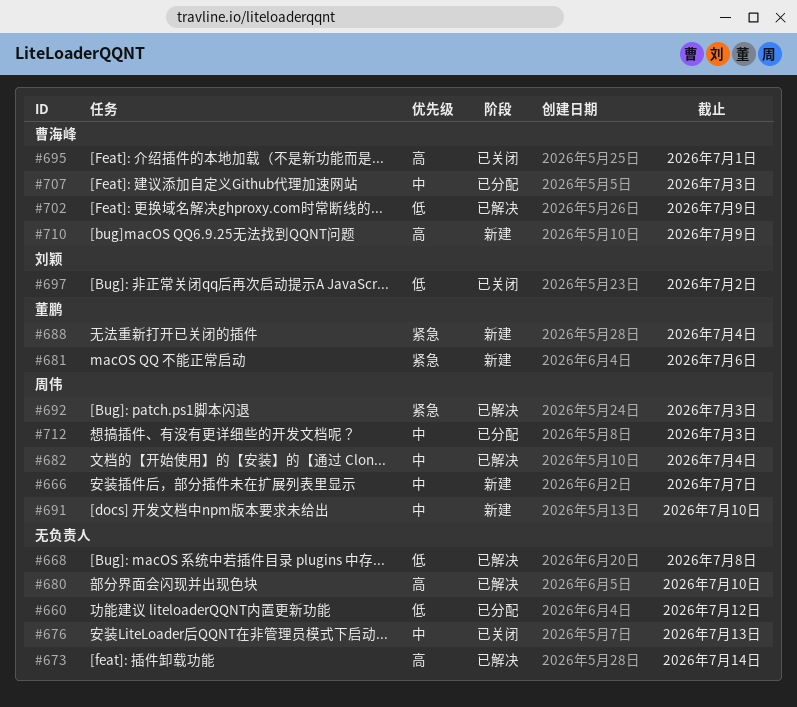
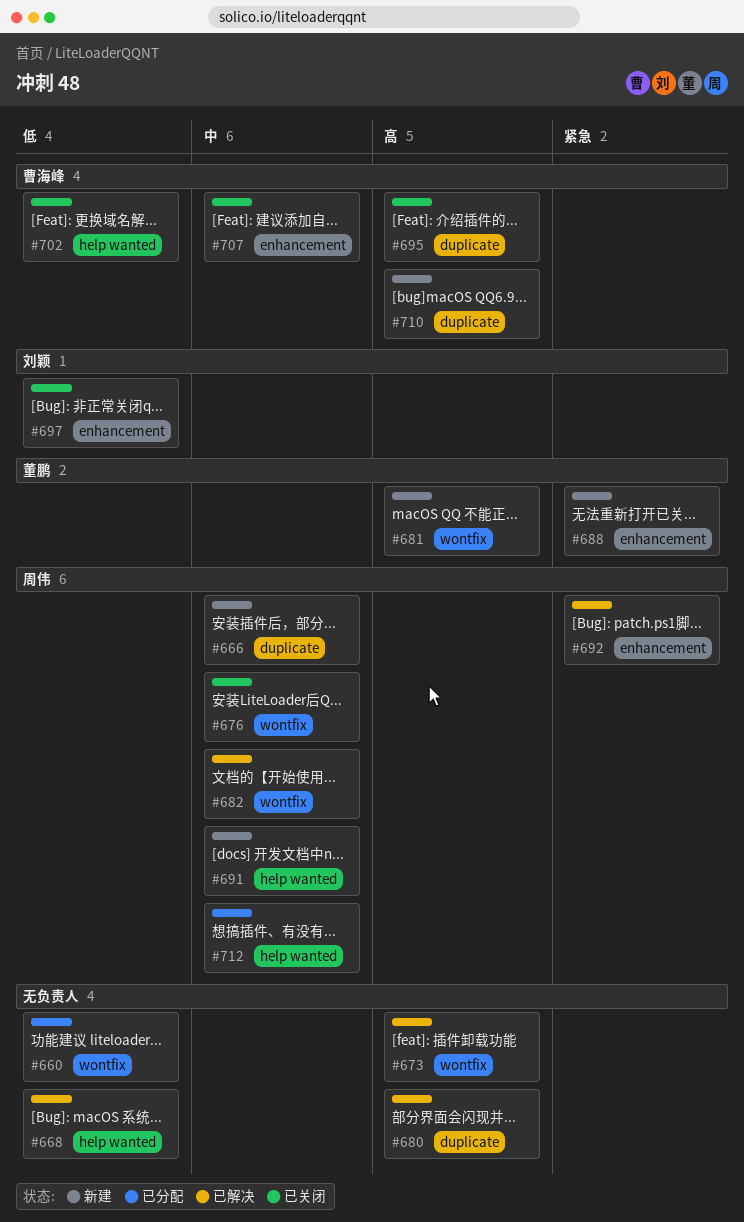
#676, owner: none -> 周伟
#681, priority: 紧急 -> 高
#702, status: 已解决 -> 已关闭
#707, status: 已分配 -> 已关闭

